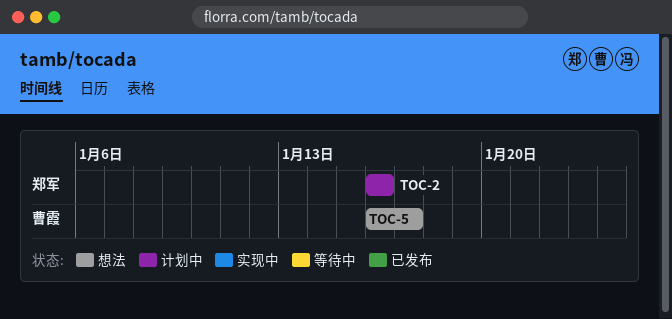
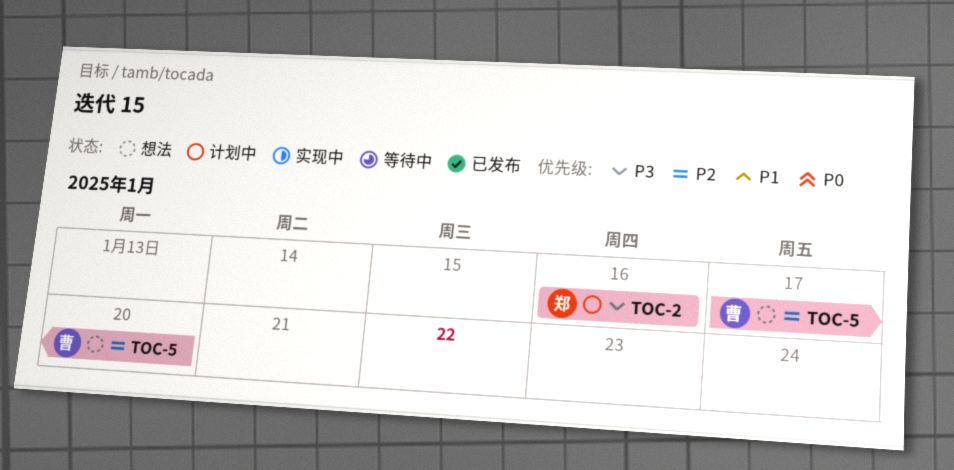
TOC-5, start: Jan 16 -> Jan 17
TOC-5, due: Jan 17 -> Jan 20

